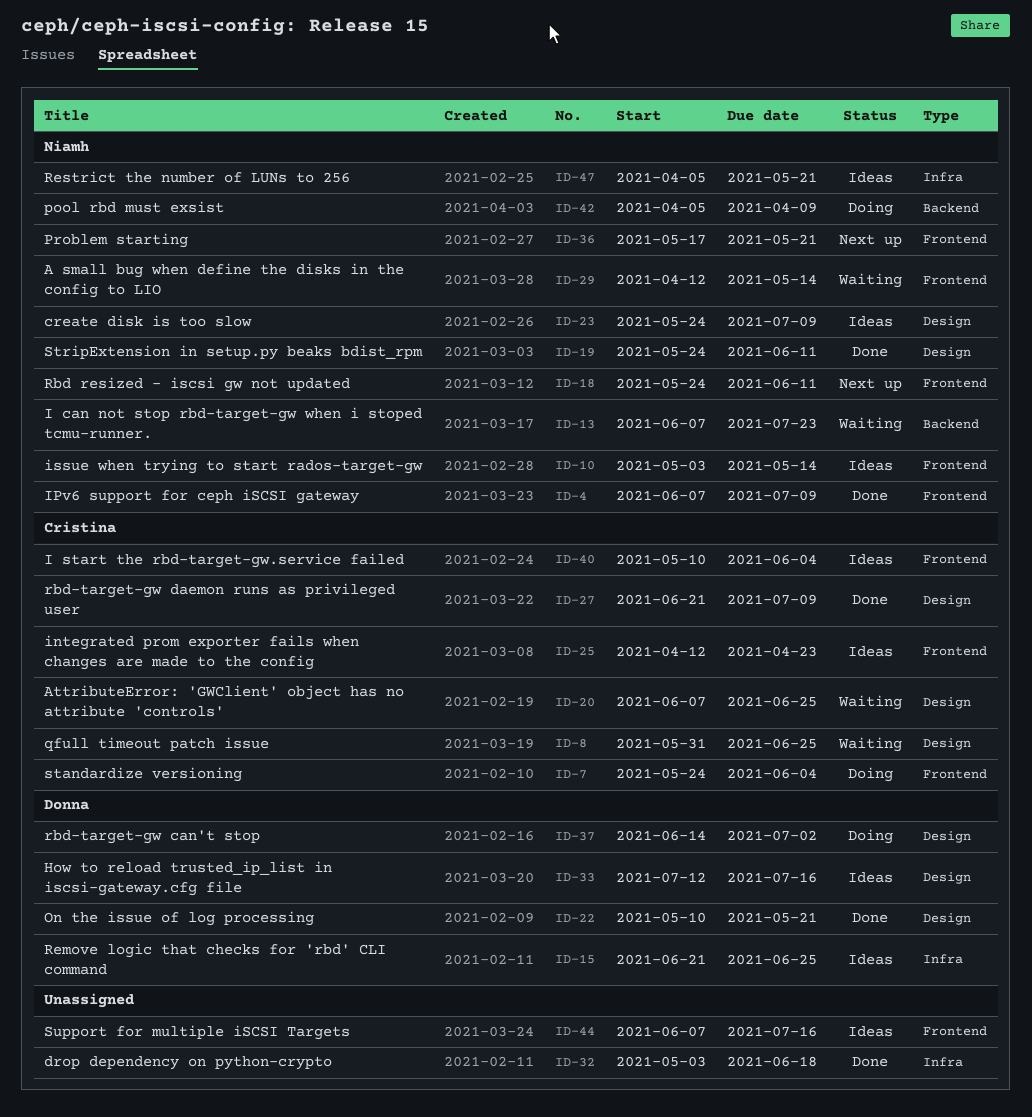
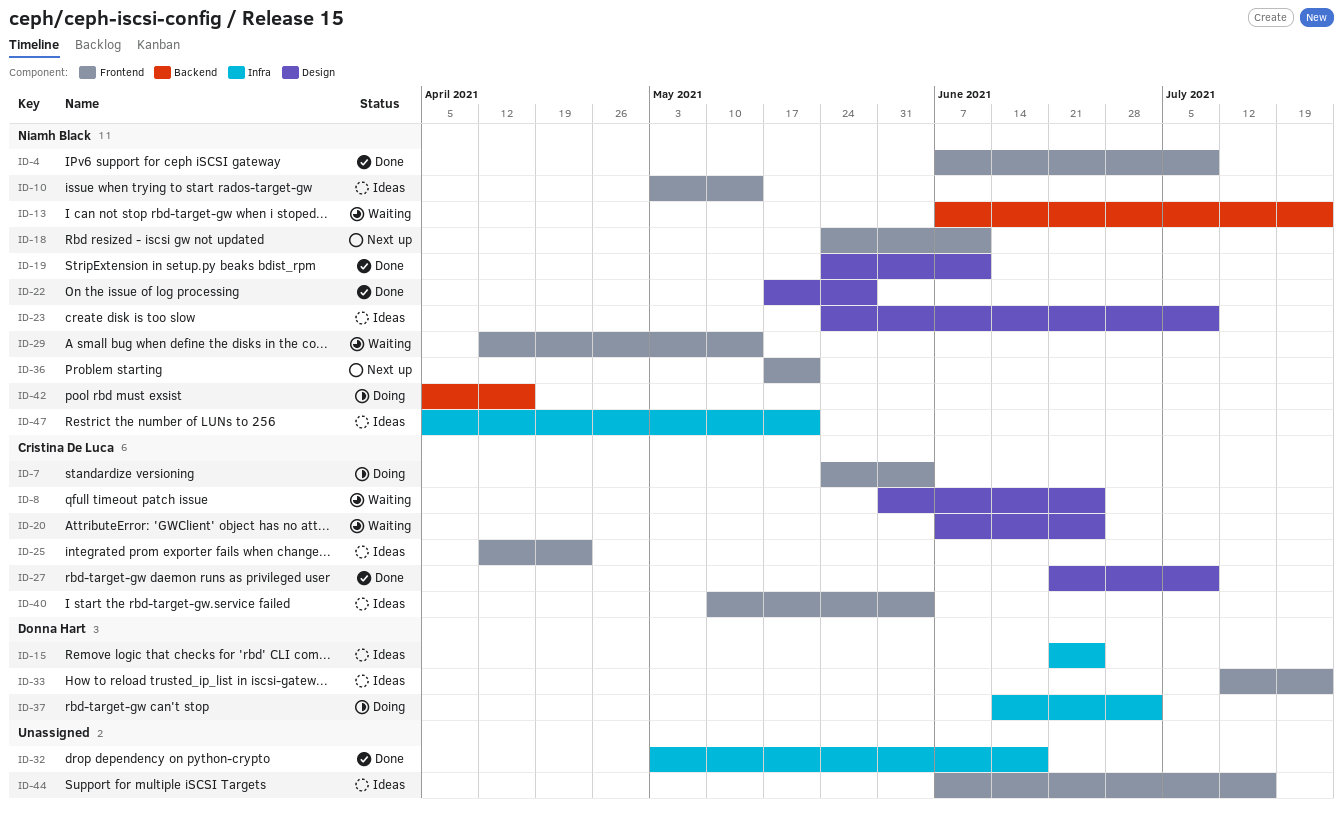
ID-22, owner: Donna Hart -> Niamh Black
ID-22, start: May 10 -> May 17
ID-22, due: May 21 -> May 28
ID-33, label: Design -> Frontend
ID-33, due: Jul 16 -> Jul 23
ID-37, label: Design -> Infra
ID-42, due: Apr 9 -> Apr 16

